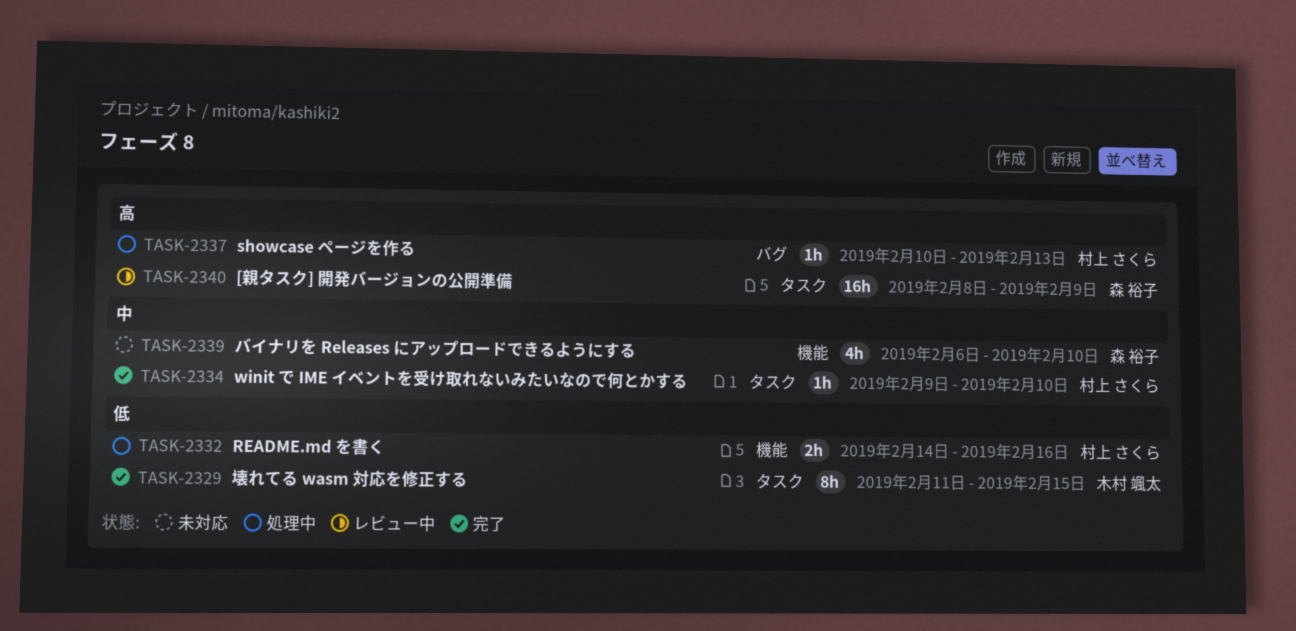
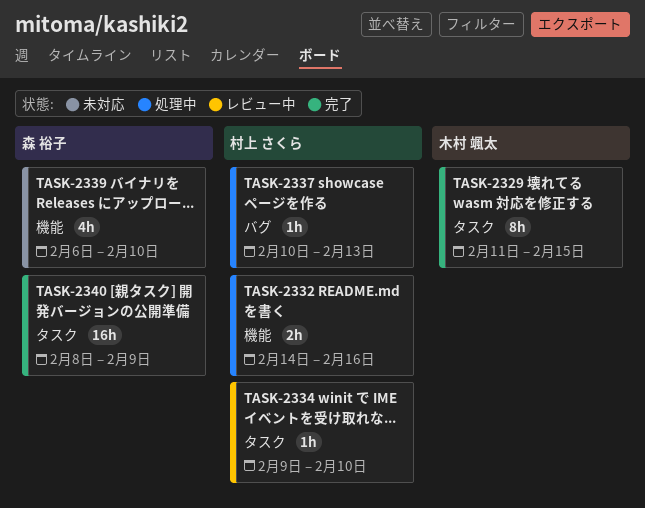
TASK-2334, status: 完了 -> レビュー中
TASK-2340, status: レビュー中 -> 完了

